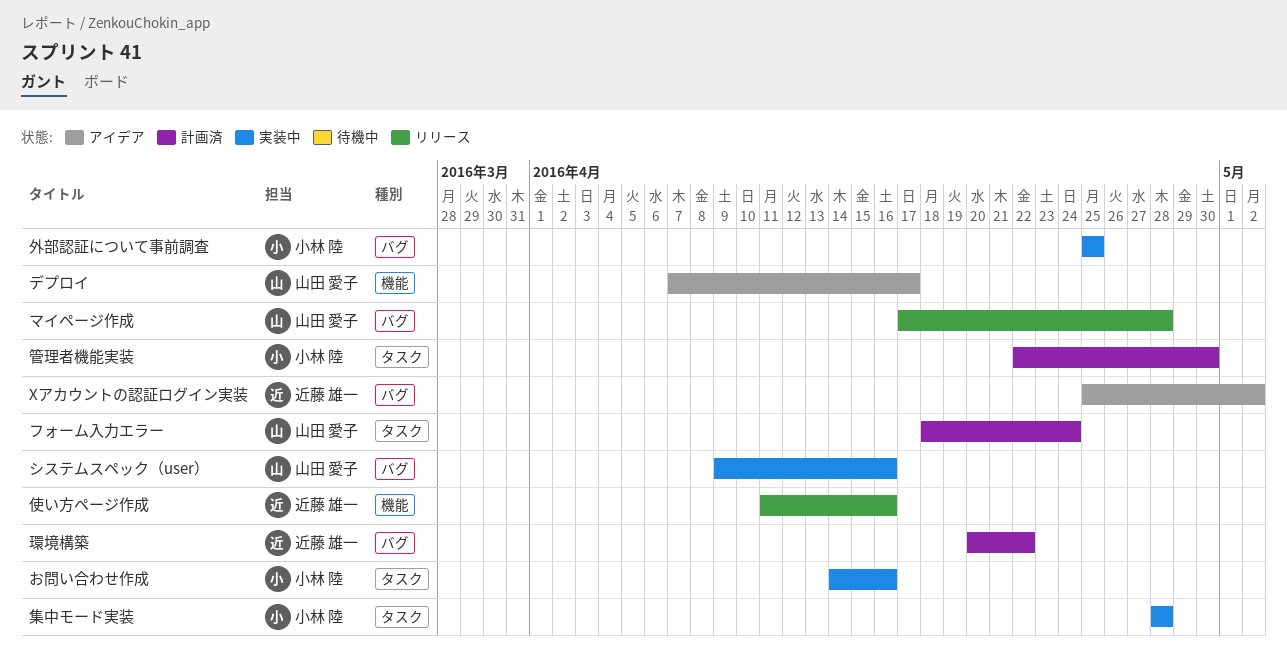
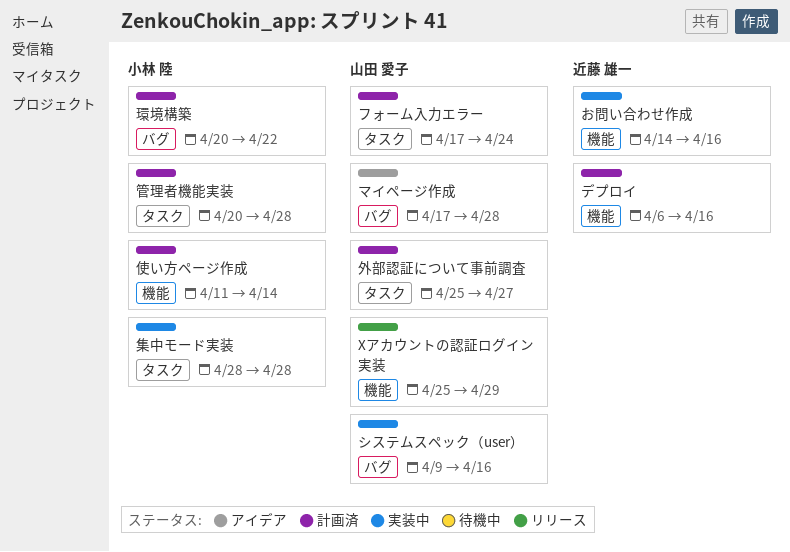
Xアカウントの認証ログイン実装, status: アイデア -> リリース
Xアカウントの認証ログイン実装, owner: 近藤 雄一 -> 山田 愛子
Xアカウントの認証ログイン実装, label: バグ -> 機能
Xアカウントの認証ログイン実装, due: May 2 -> Apr 29
お問い合わせ作成, owner: 小林 陸 -> 近藤 雄一
お問い合わせ作成, label: タスク -> 機能
デプロイ, status: アイデア -> 計画済
デプロイ, owner: 山田 愛子 -> 近藤 雄一
デプロイ, start: Apr 7 -> Apr 6
デプロイ, due: Apr 17 -> Apr 16
フォーム入力エラー, start: Apr 18 -> Apr 17
マイページ作成, status: リリース -> アイデア
使い方ページ作成, status: リリース -> 計画済
使い方ページ作成, owner: 近藤 雄一 -> 小林 陸
使い方ページ作成, due: Apr 16 -> Apr 14
外部認証について事前調査, status: 実装中 -> 計画済
外部認証について事前調査, owner: 小林 陸 -> 山田 愛子
外部認証について事前調査, label: バグ -> タスク
外部認証について事前調査, due: Apr 25 -> Apr 27
環境構築, owner: 近藤 雄一 -> 小林 陸
管理者機能実装, start: Apr 22 -> Apr 20
管理者機能実装, due: Apr 30 -> Apr 28

